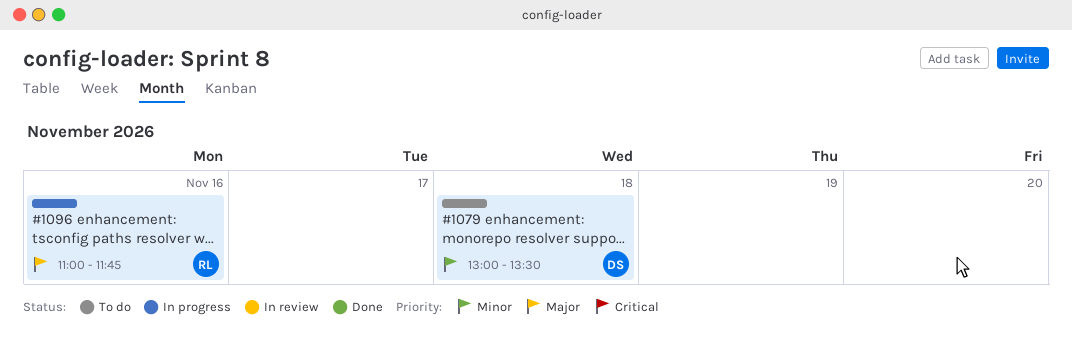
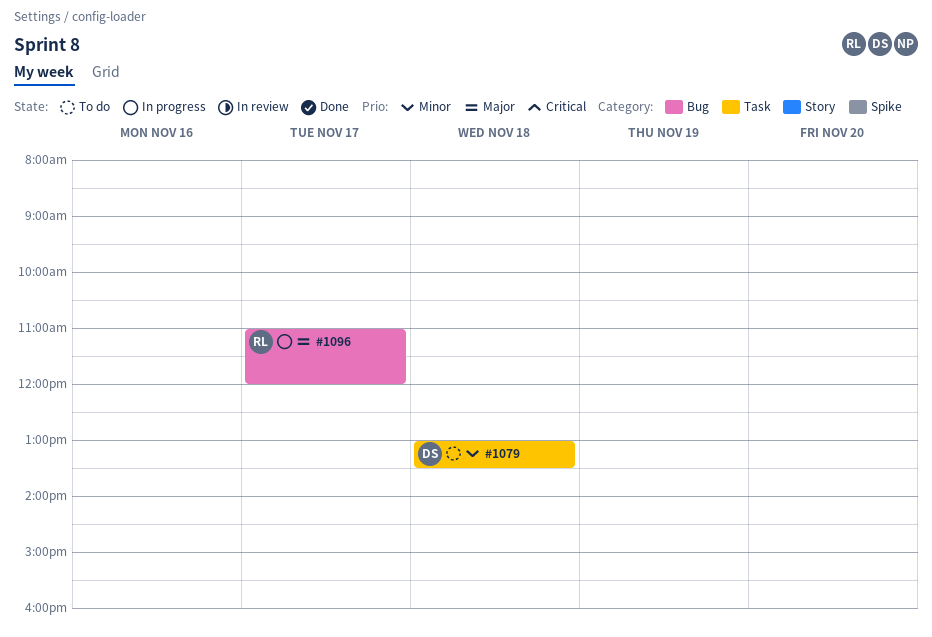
#1096, day: Nov 16 -> Nov 17
#1096, ends: 11:45 -> 12:00

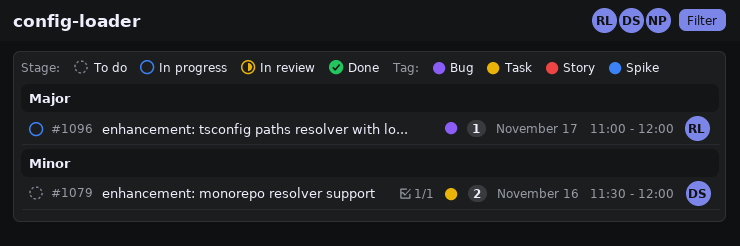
#1079, day: Nov 18 -> Nov 16
#1079, begins: 13:00 -> 11:30
#1079, ends: 13:30 -> 12:00

